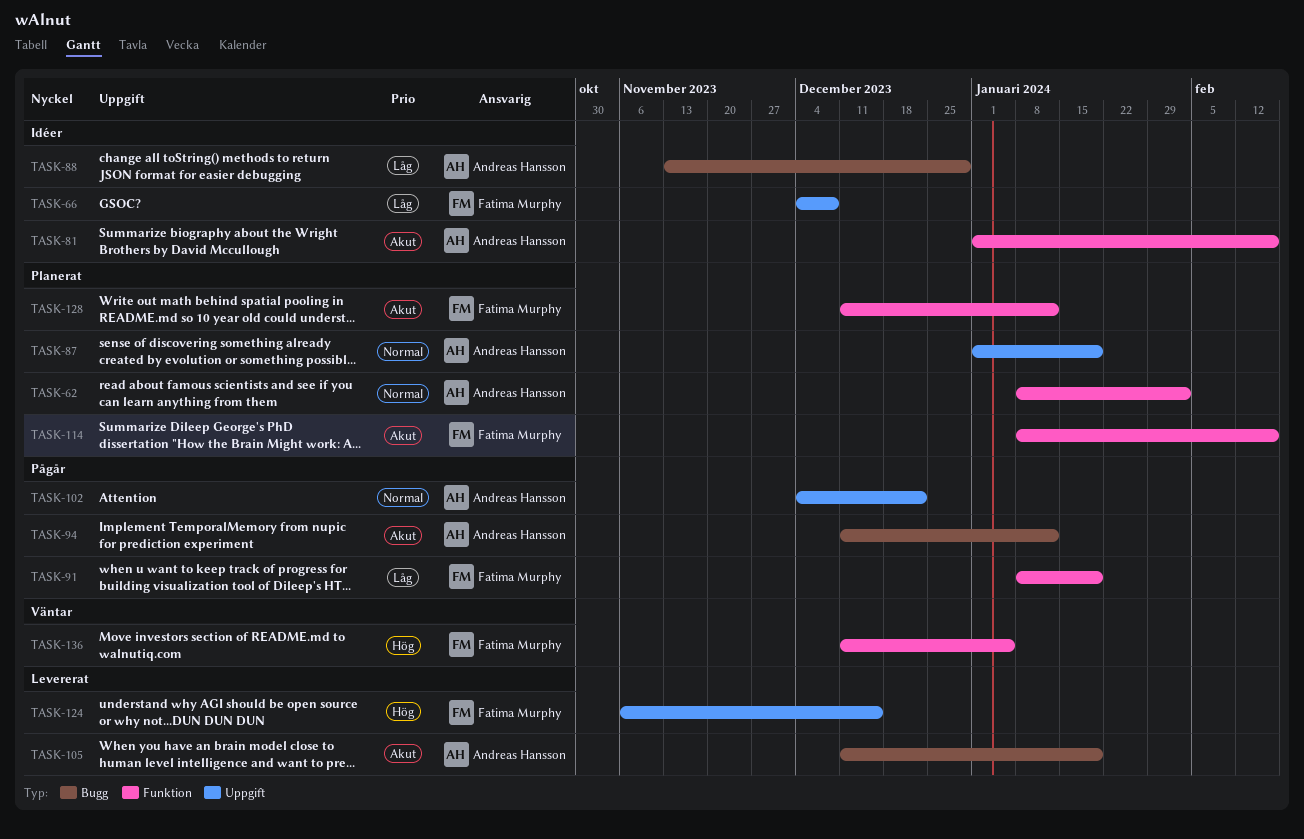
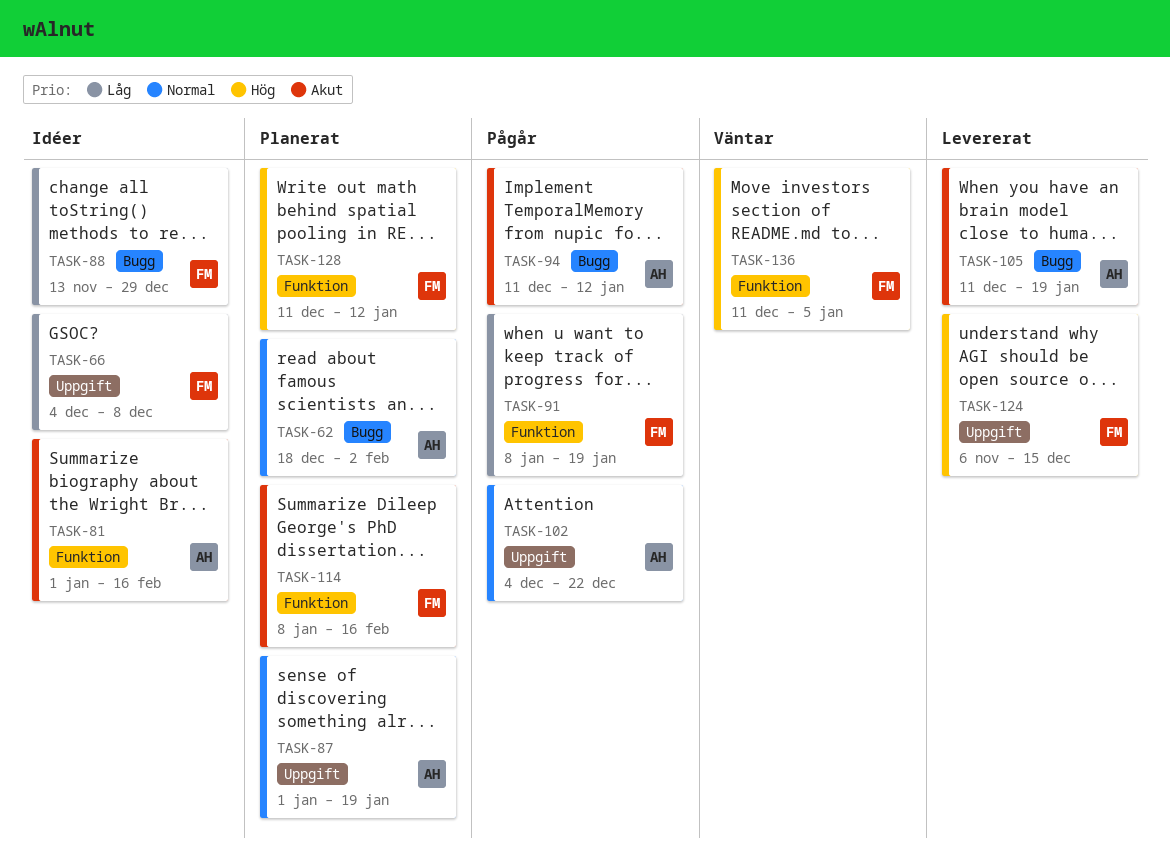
TASK-62, label: Funktion -> Bugg
TASK-62, start: Jan 8 -> Dec 18
TASK-88, owner: Andreas Hansson -> Fatima Murphy
TASK-128, priority: Akut -> Hög

